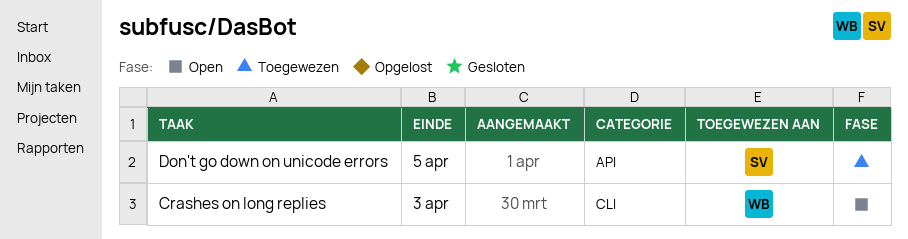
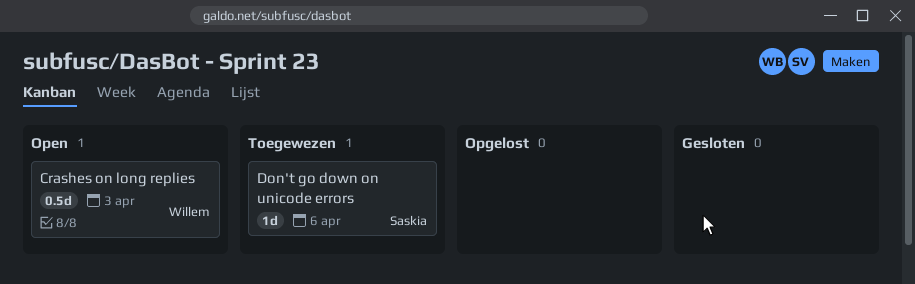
Don't go down on unicode errors, due: Apr 5 -> Apr 6

